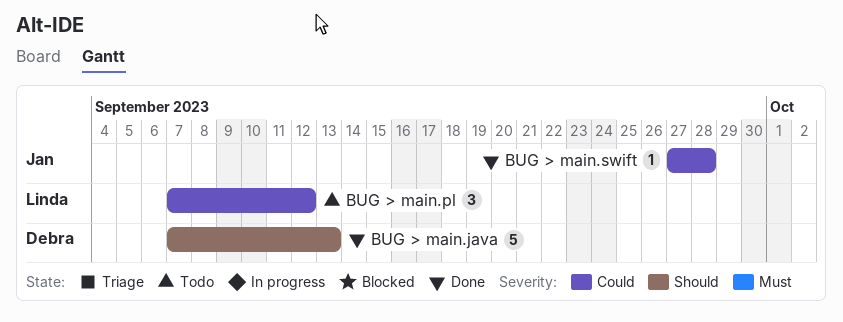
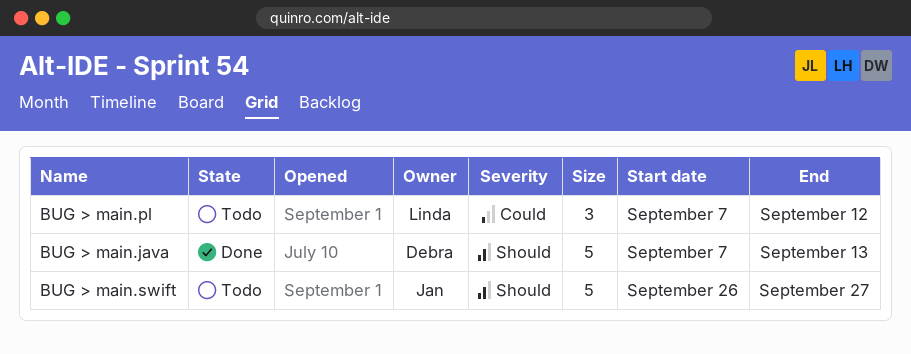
BUG > main.swift, status: Done -> Todo
BUG > main.swift, priority: Could -> Should
BUG > main.swift, estimate: 1 -> 5
BUG > main.swift, start: Sep 27 -> Sep 26
BUG > main.swift, due: Sep 28 -> Sep 27

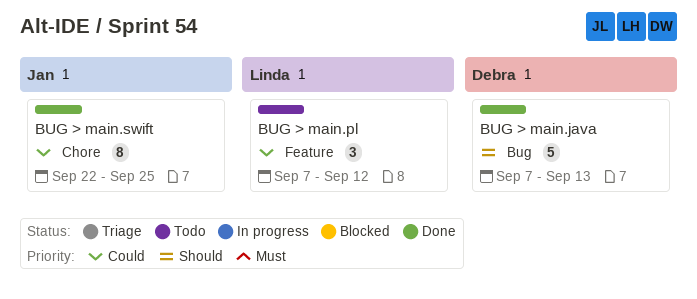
BUG > main.swift, status: Todo -> Done
BUG > main.swift, priority: Should -> Could
BUG > main.swift, estimate: 5 -> 8
BUG > main.swift, start: Sep 26 -> Sep 22
BUG > main.swift, due: Sep 27 -> Sep 25

